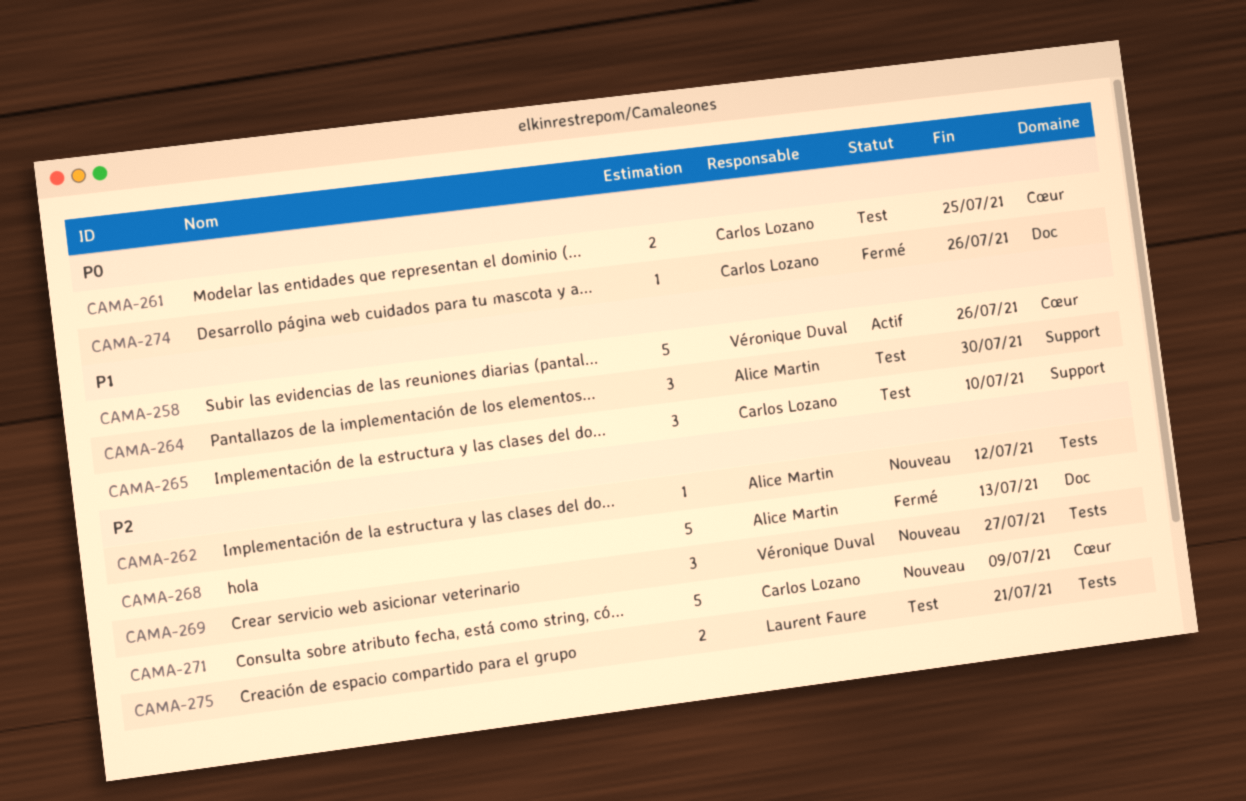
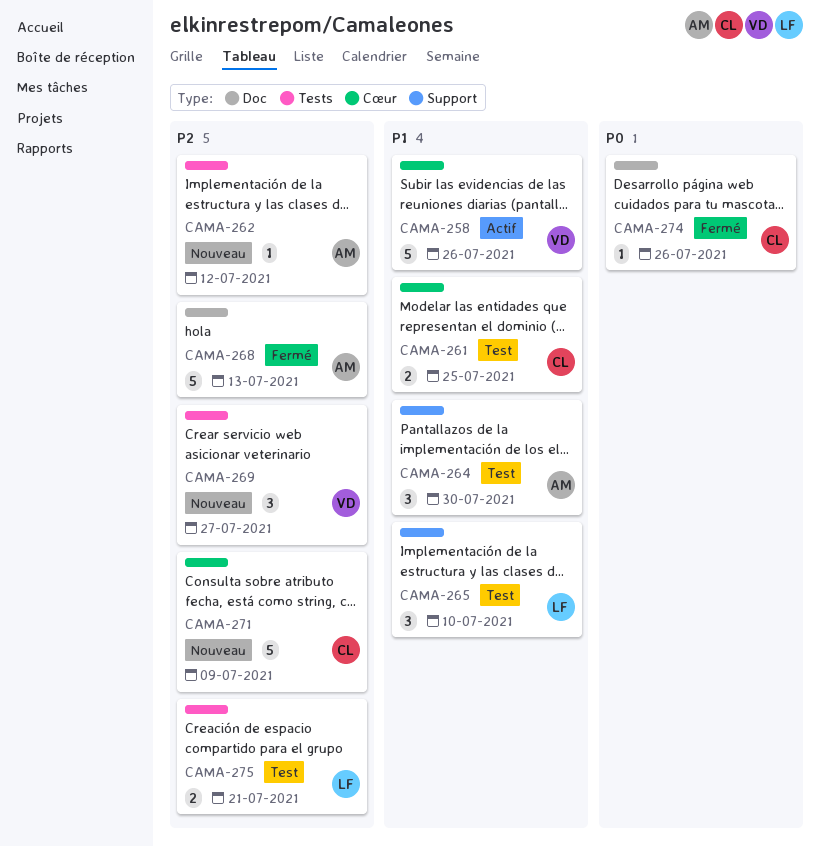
CAMA-261, priority: P0 -> P1
CAMA-265, owner: Carlos Lozano -> Laurent Faure

